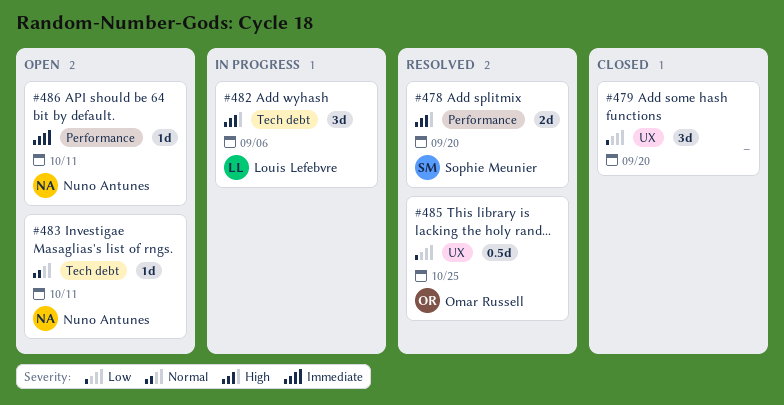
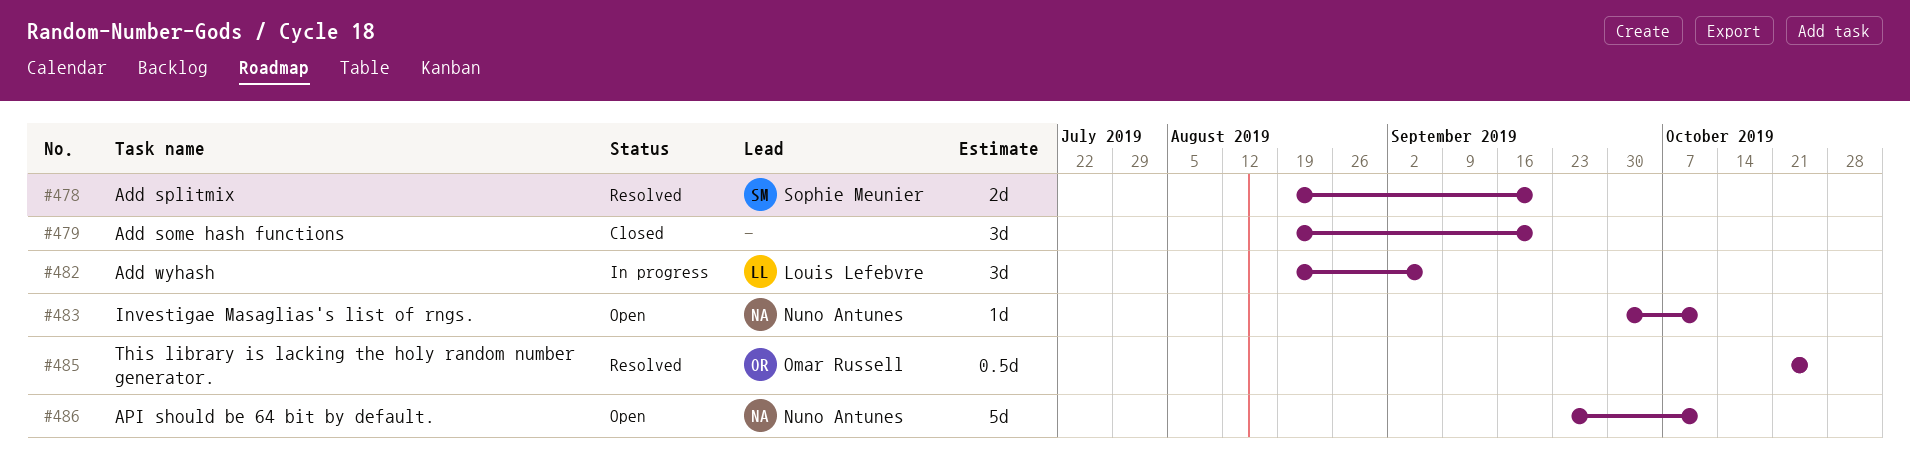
#486, estimate: 1d -> 5d

